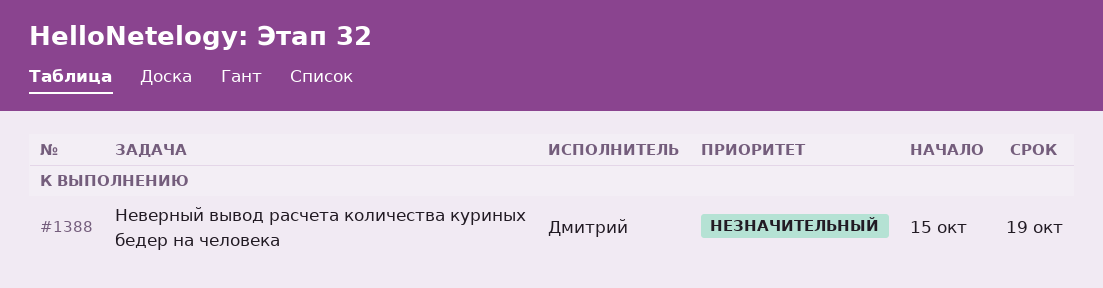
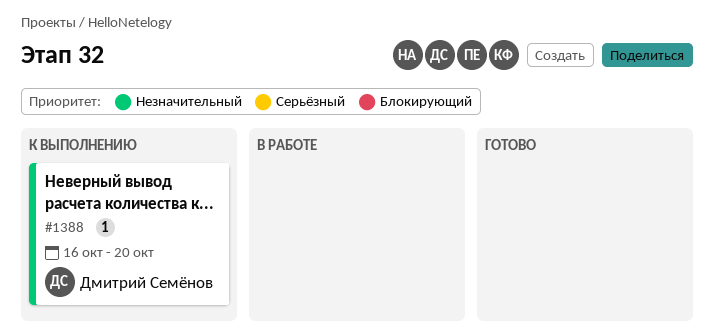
#1388, start: Oct 15 -> Oct 16
#1388, due: Oct 19 -> Oct 20

